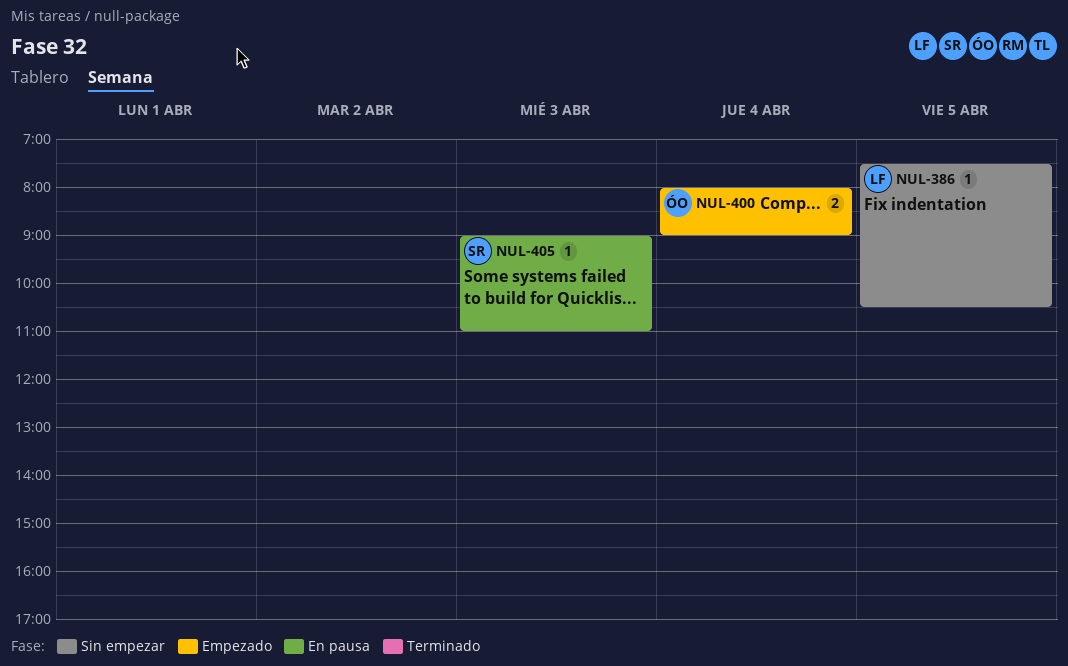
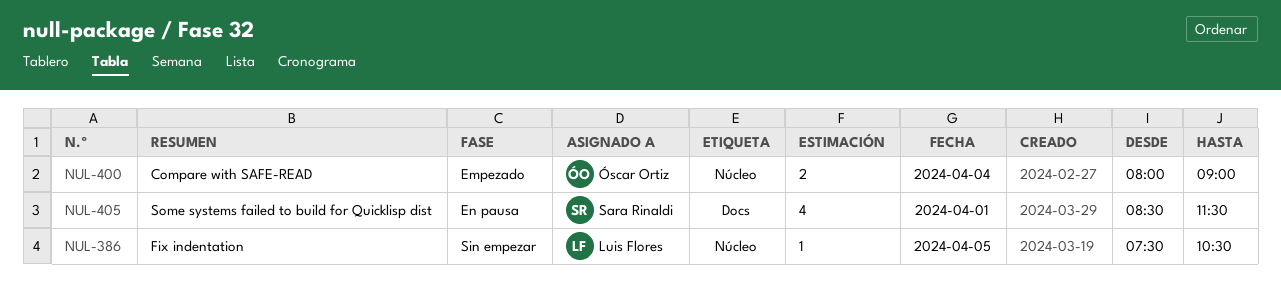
NUL-405, estimate: 1 -> 4
NUL-405, day: Apr 3 -> Apr 1
NUL-405, begins: 09:00 -> 08:30
NUL-405, ends: 11:00 -> 11:30

